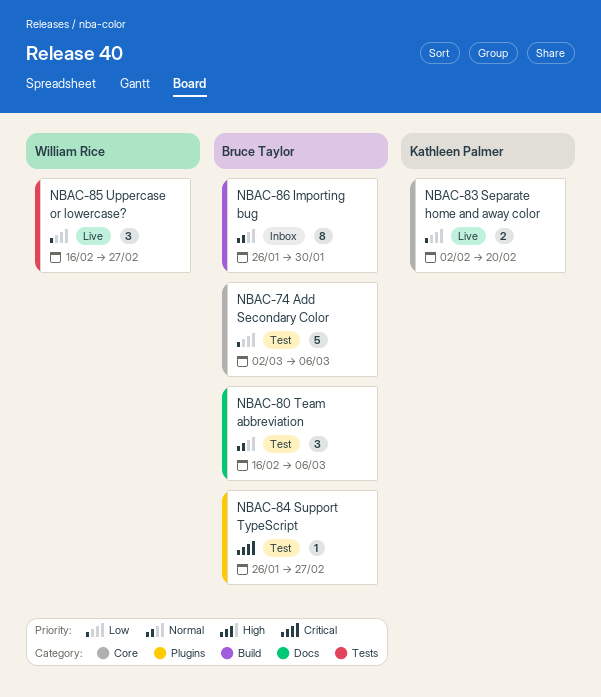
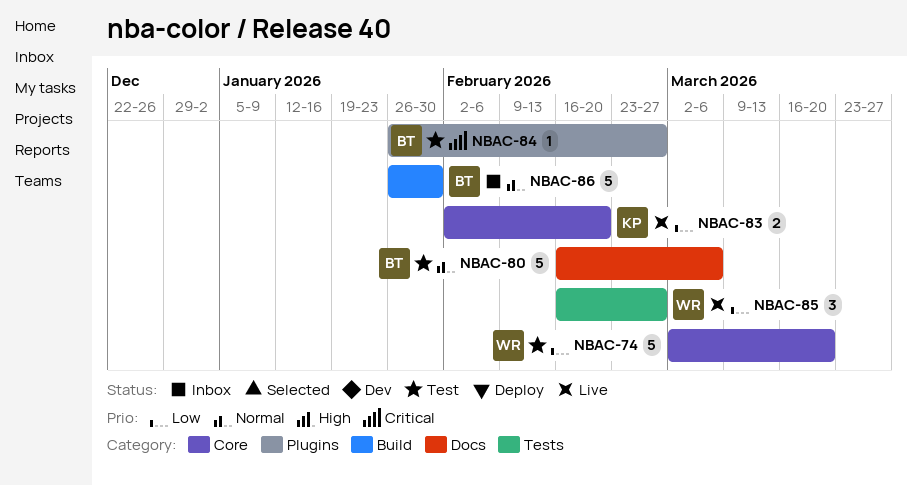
NBAC-74, owner: Bruce Taylor -> William Rice
NBAC-74, due: Mar 6 -> Mar 20
NBAC-80, estimate: 3 -> 5
NBAC-86, estimate: 8 -> 5

